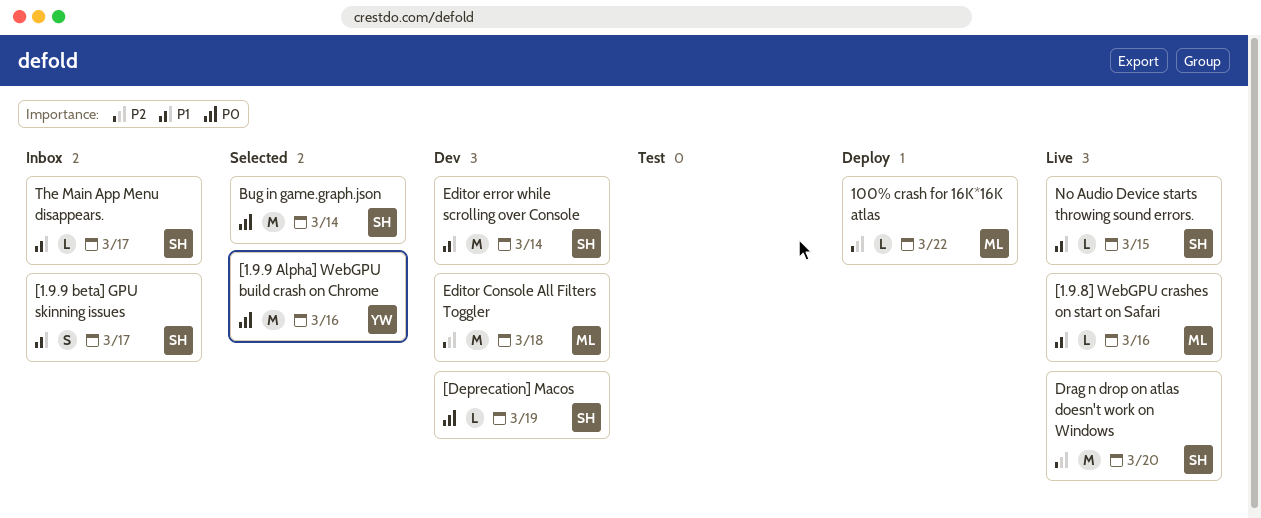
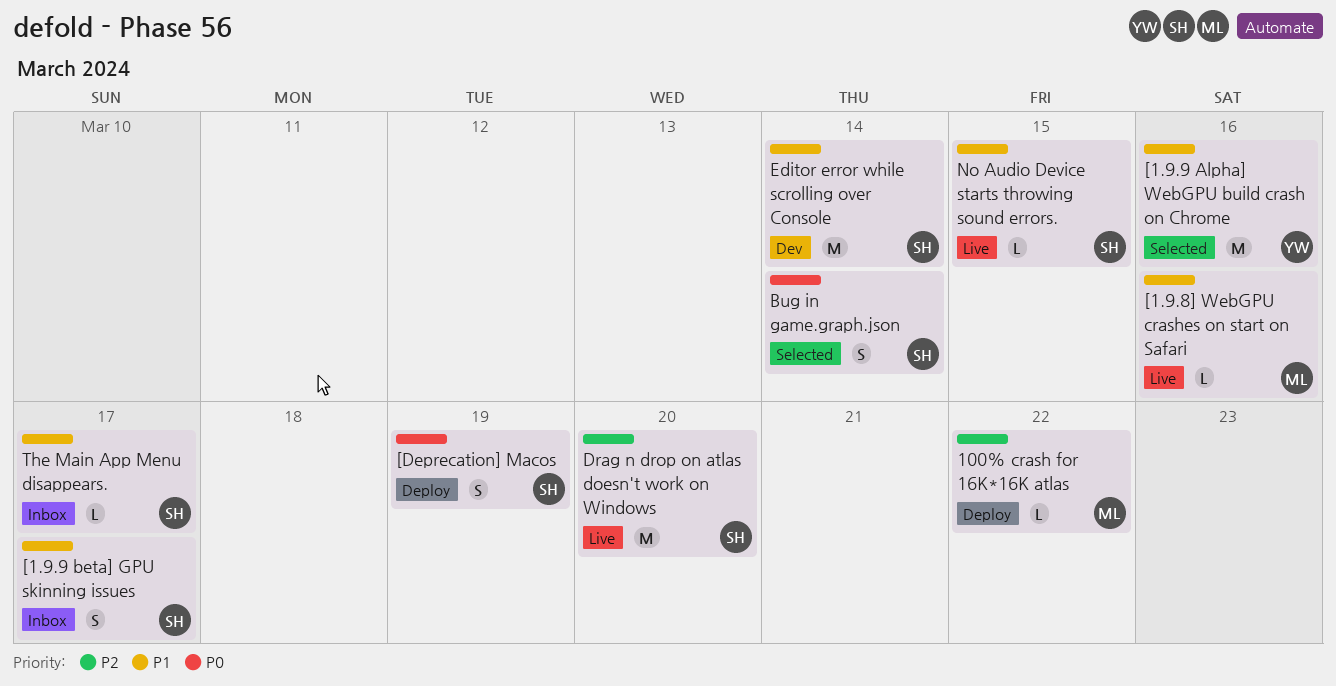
[1.9.9 Alpha] WebGPU build crash on Chrome, priority: P0 -> P1
[Deprecation] Macos, status: Dev -> Deploy
[Deprecation] Macos, estimate: L -> S
Bug in game.graph.json, estimate: M -> S
Editor Console All Filters Toggler: present -> none

